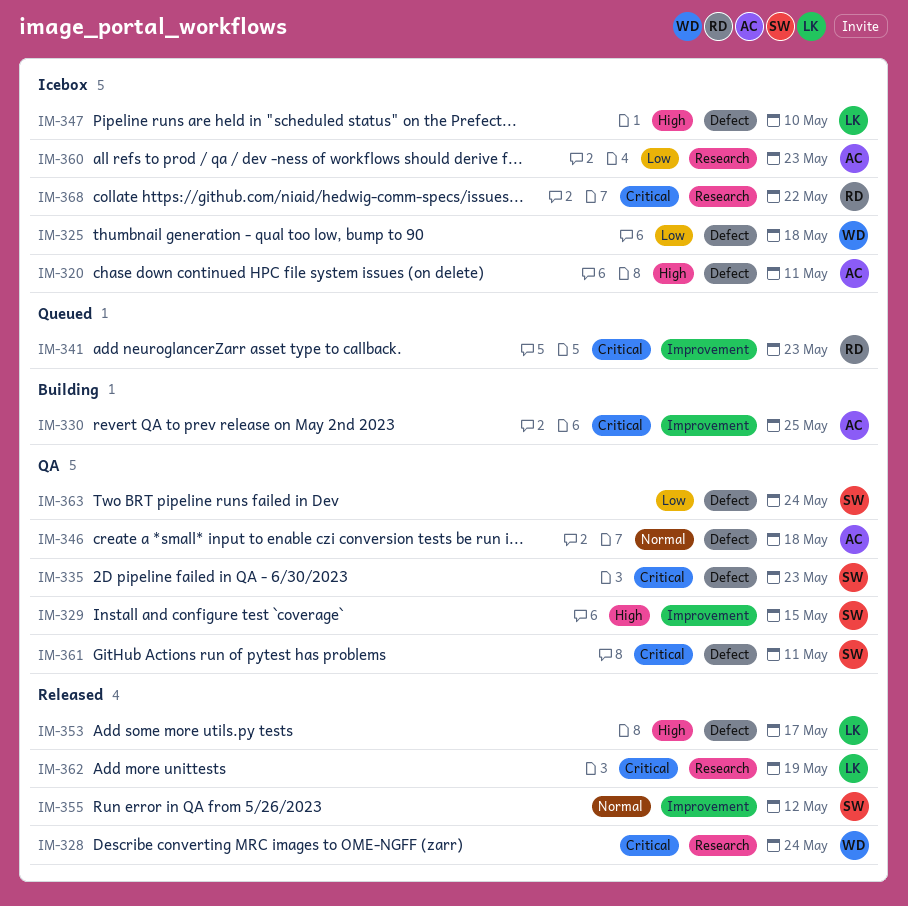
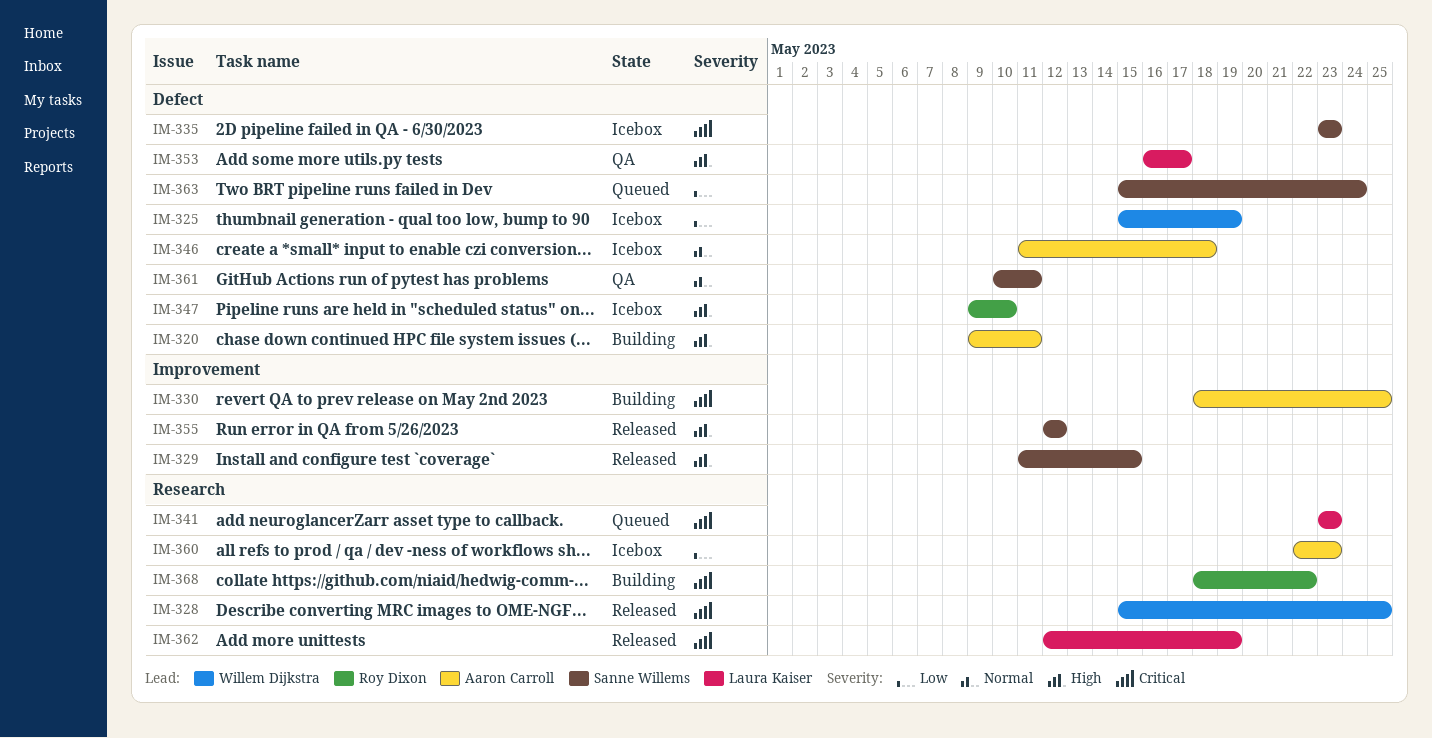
IM-320, status: Icebox -> Building
IM-325, due: May 18 -> May 19
IM-328, due: May 24 -> May 25
IM-329, status: QA -> Released
IM-335, status: QA -> Icebox
IM-341, owner: Roy Dixon -> Laura Kaiser
IM-341, label: Improvement -> Research
IM-346, status: QA -> Icebox
IM-347, owner: Laura Kaiser -> Roy Dixon
IM-353, status: Released -> QA
IM-355, priority: Normal -> High
IM-361, priority: Critical -> Normal
IM-363, status: QA -> Queued
IM-368, status: Icebox -> Building

